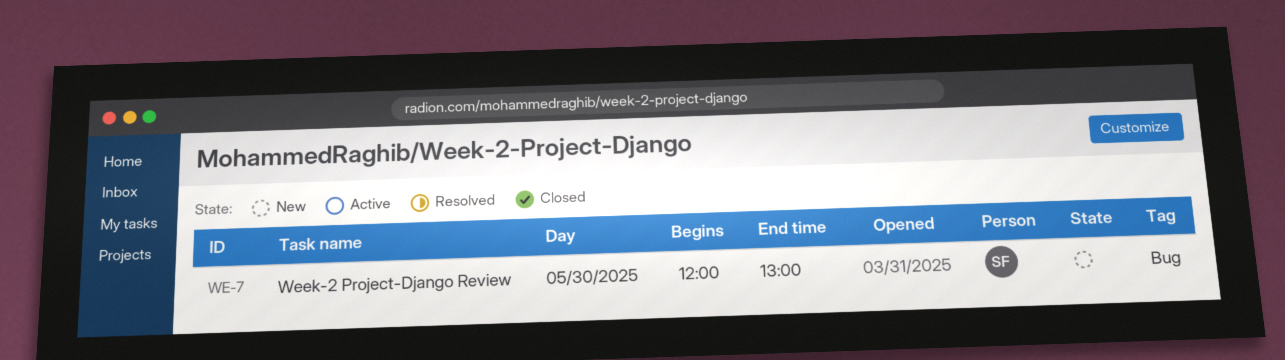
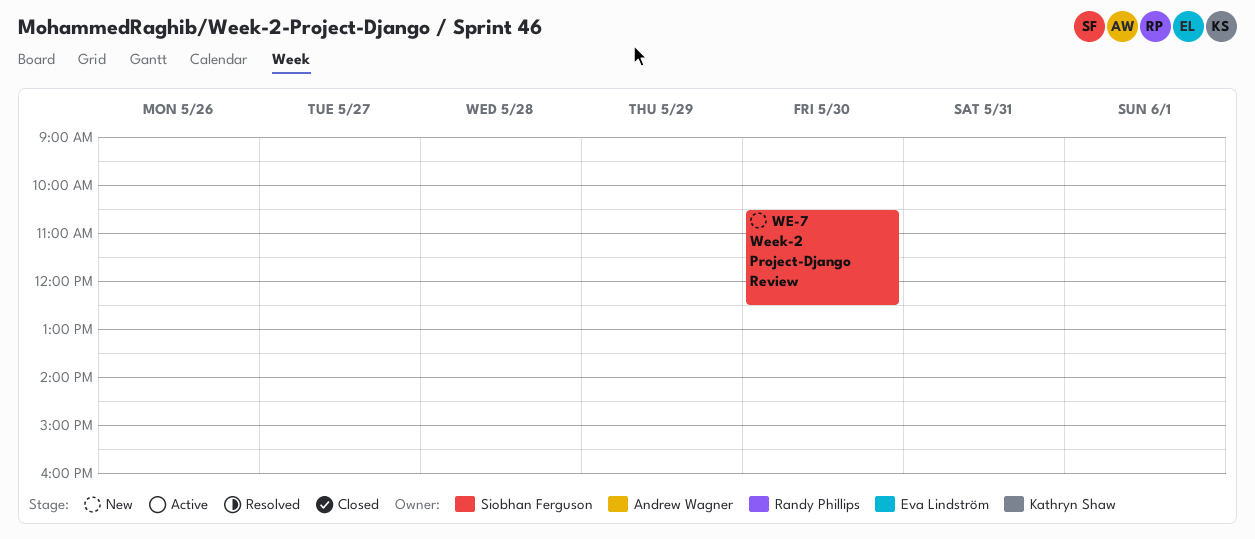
WE-7, begins: 12:00 -> 10:30
WE-7, ends: 13:00 -> 12:30

